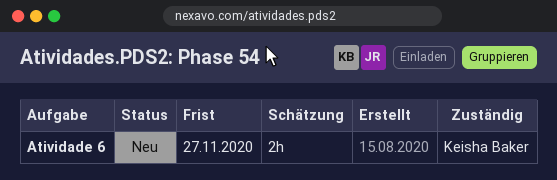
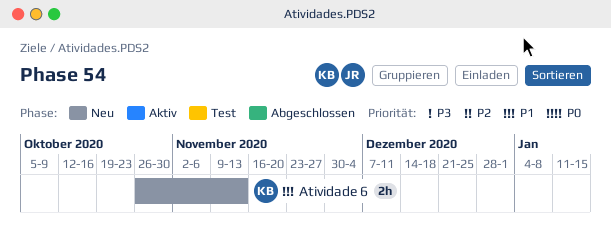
Atividade 6, due: Nov 27 -> Nov 13

